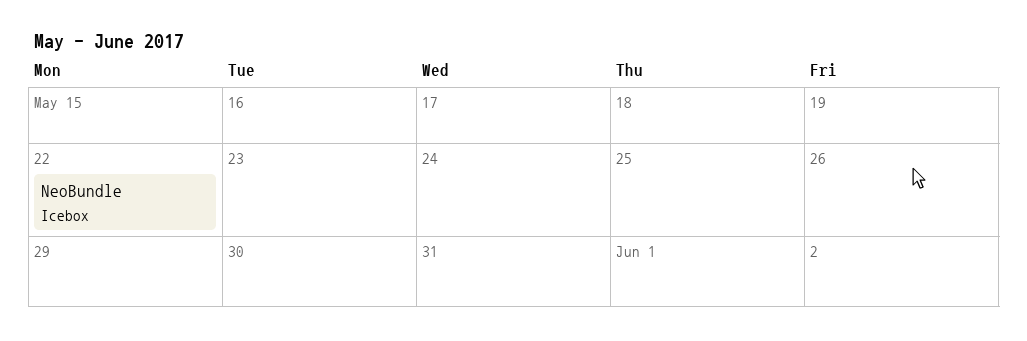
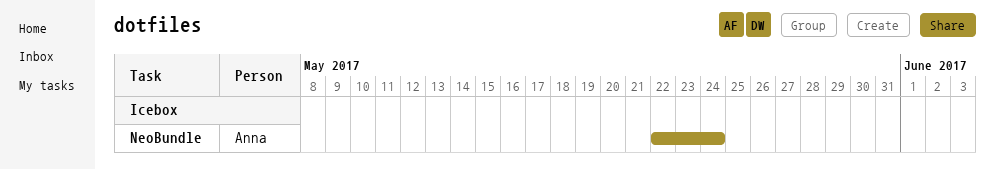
NeoBundle, due: May 22 -> May 24

